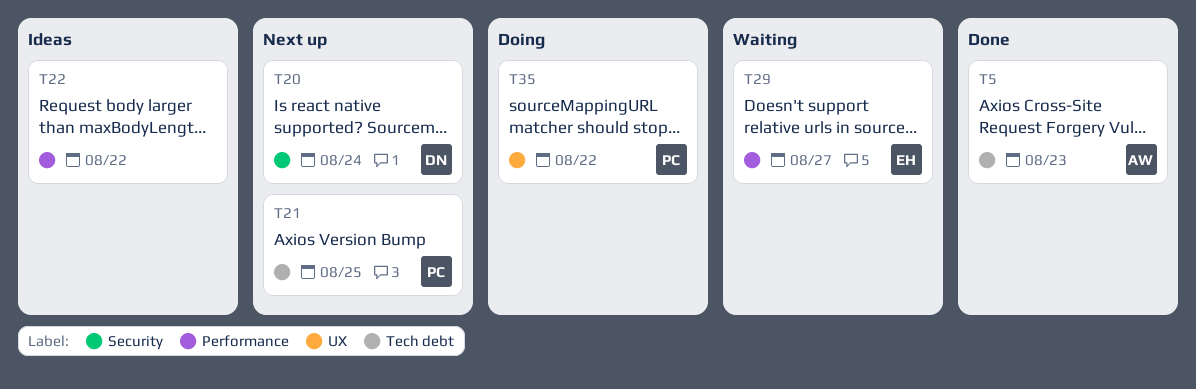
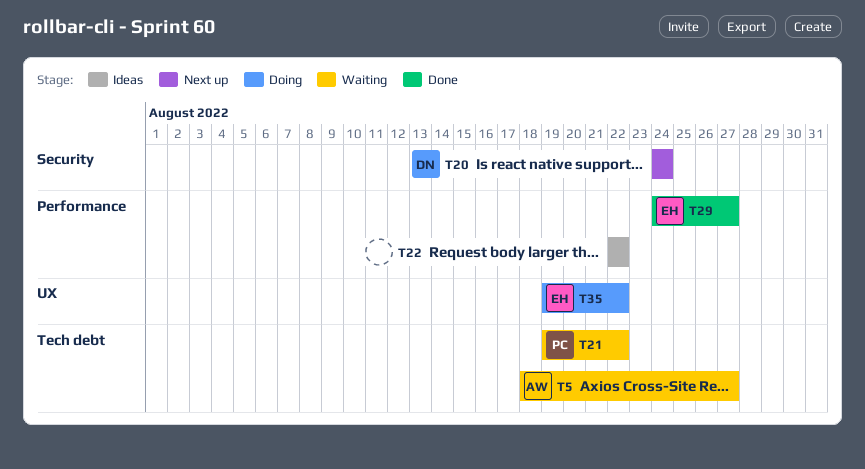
T5, status: Done -> Waiting
T5, due: Aug 23 -> Aug 27
T21, status: Next up -> Waiting
T21, due: Aug 25 -> Aug 22
T29, status: Waiting -> Done
T35, owner: PC -> EH

